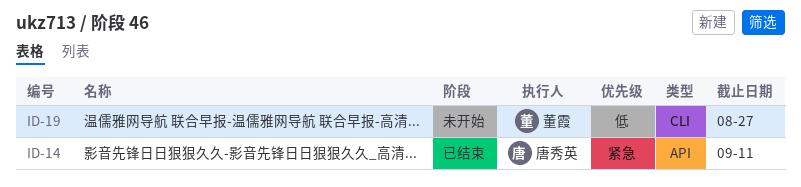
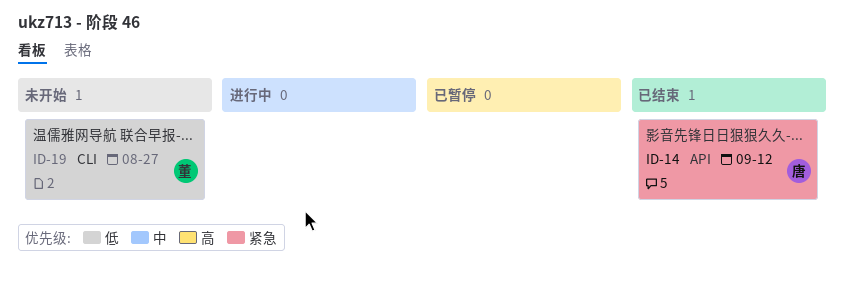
ID-14, due: Sep 11 -> Sep 12

